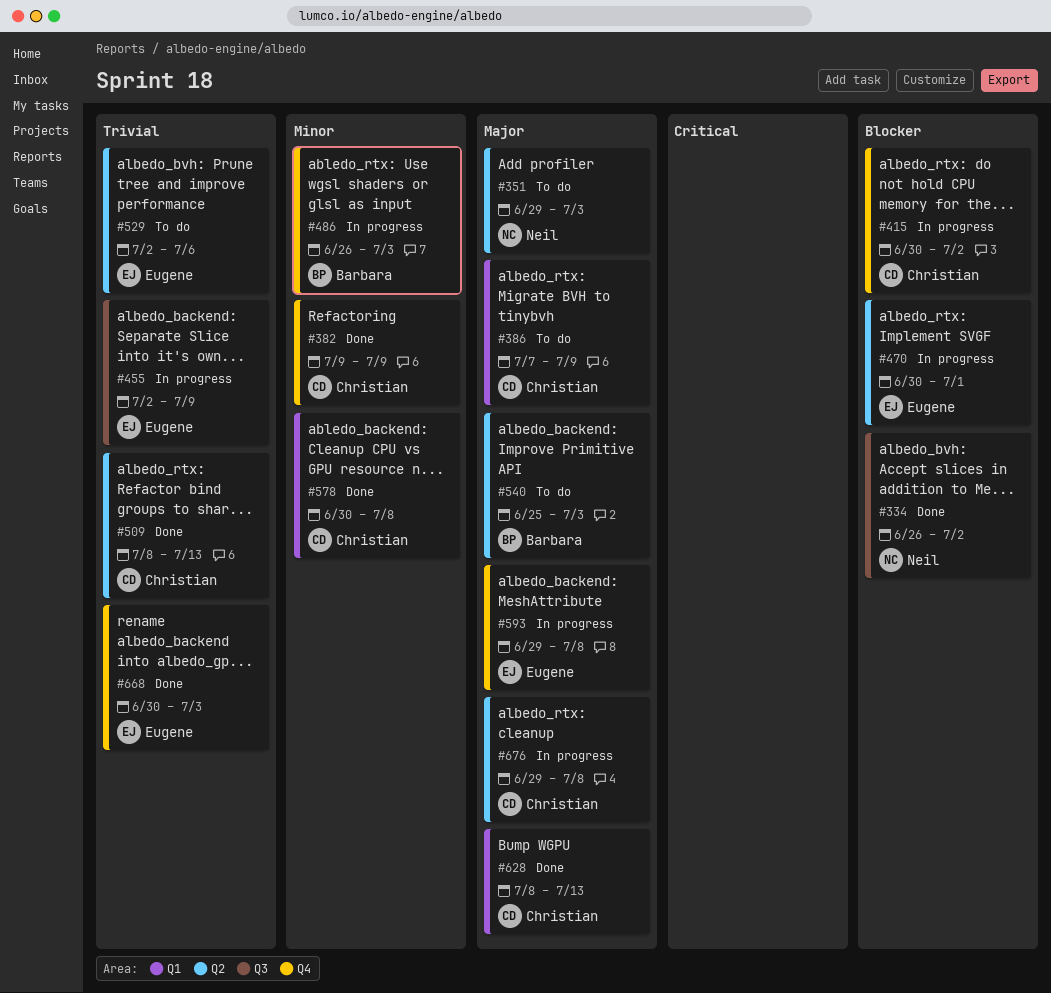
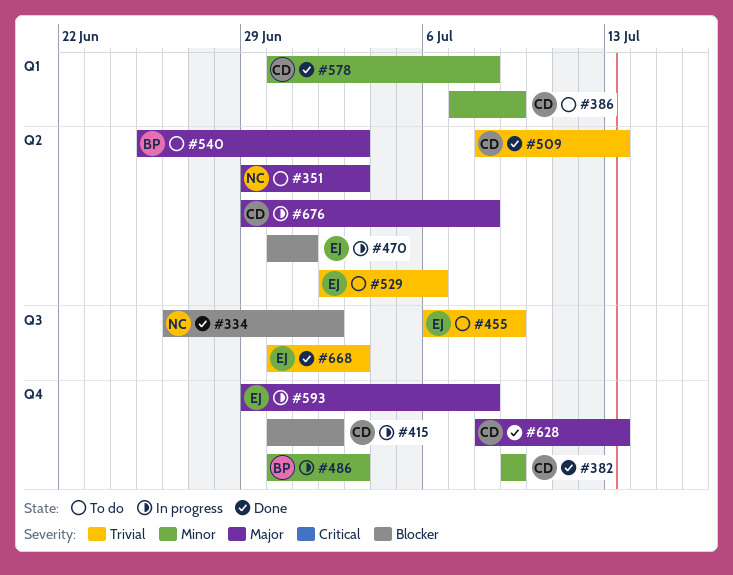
#386, priority: Major -> Minor
#455, status: In progress -> To do
#455, start: Jul 2 -> Jul 6
#486, start: Jun 26 -> Jun 30
#628, label: Q1 -> Q4
#668, label: Q4 -> Q3

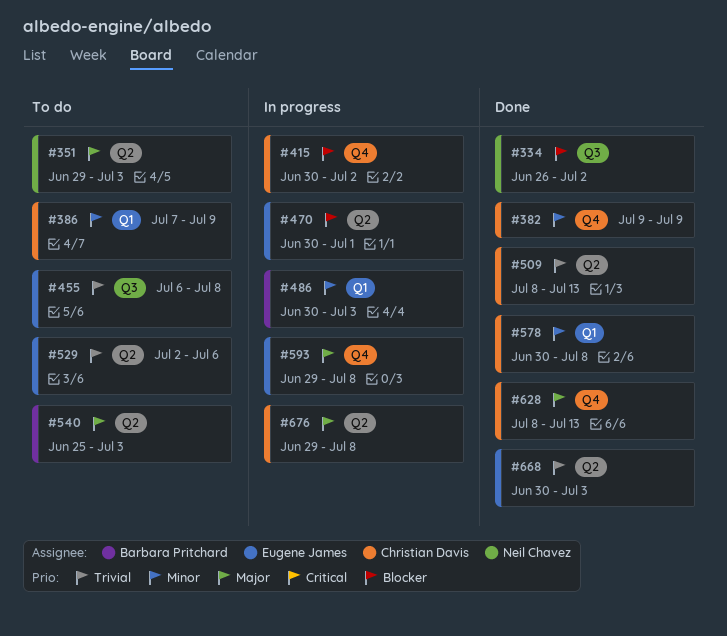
#455, due: Jul 9 -> Jul 8
#486, label: Q4 -> Q1
#668, label: Q3 -> Q2

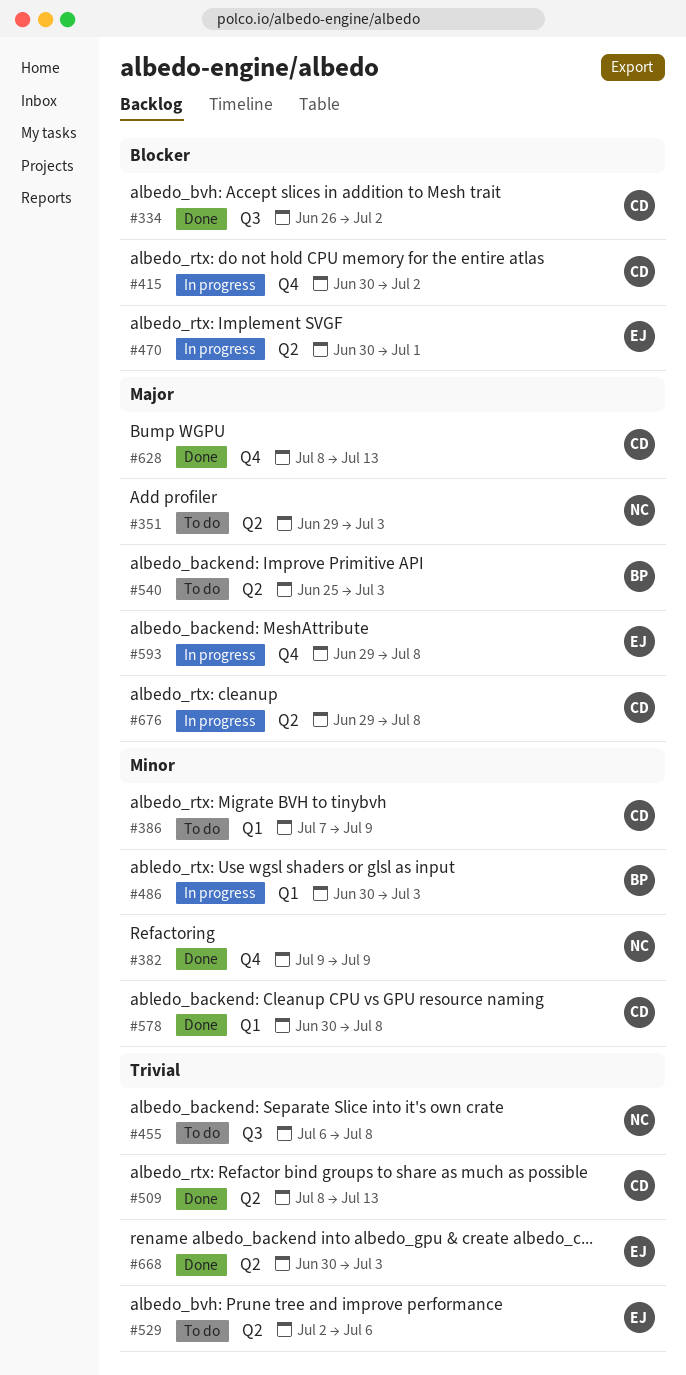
#334, owner: Neil Chavez -> Christian Davis
#382, owner: Christian Davis -> Neil Chavez
#455, owner: Eugene James -> Neil Chavez

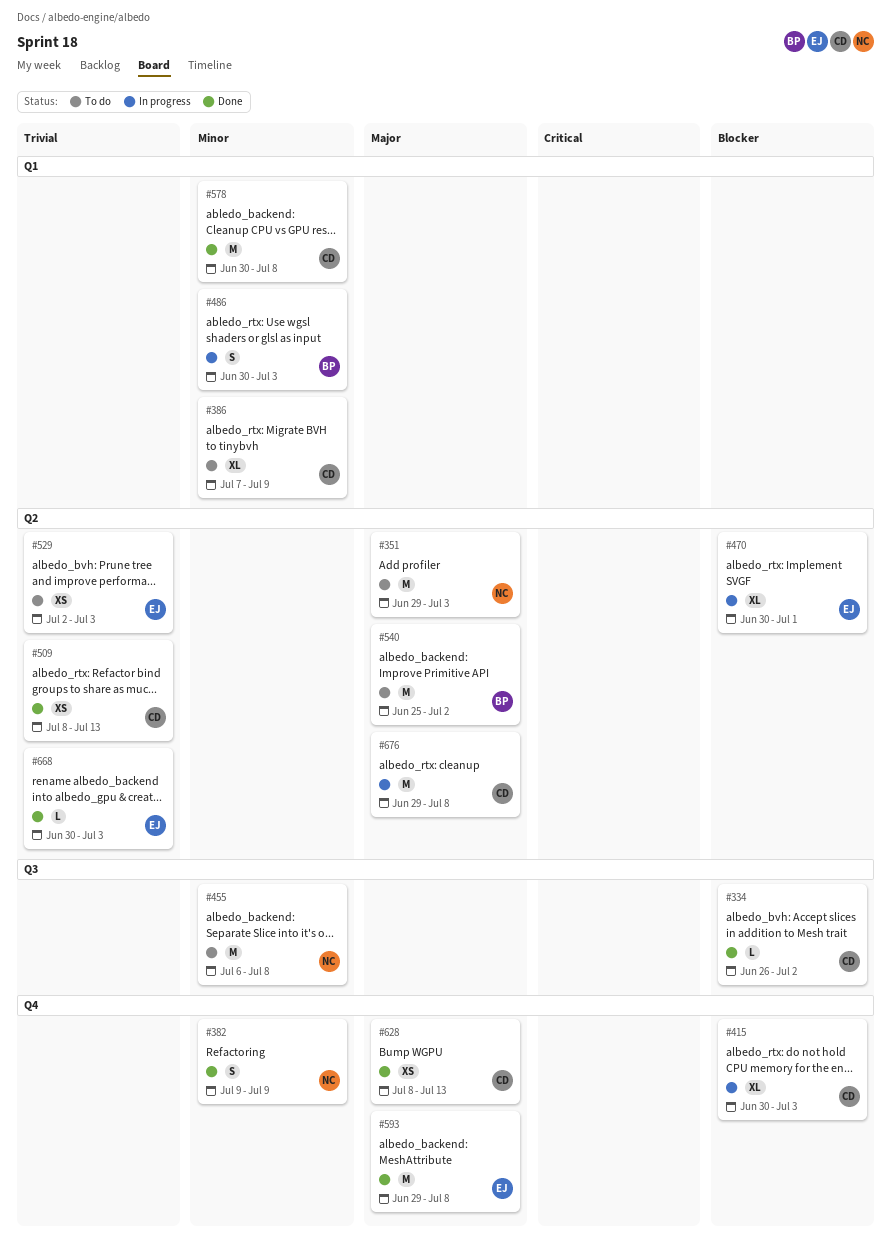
#415, due: Jul 2 -> Jul 3
#455, priority: Trivial -> Minor
#529, due: Jul 6 -> Jul 3
#540, due: Jul 3 -> Jul 2
#593, status: In progress -> Done

